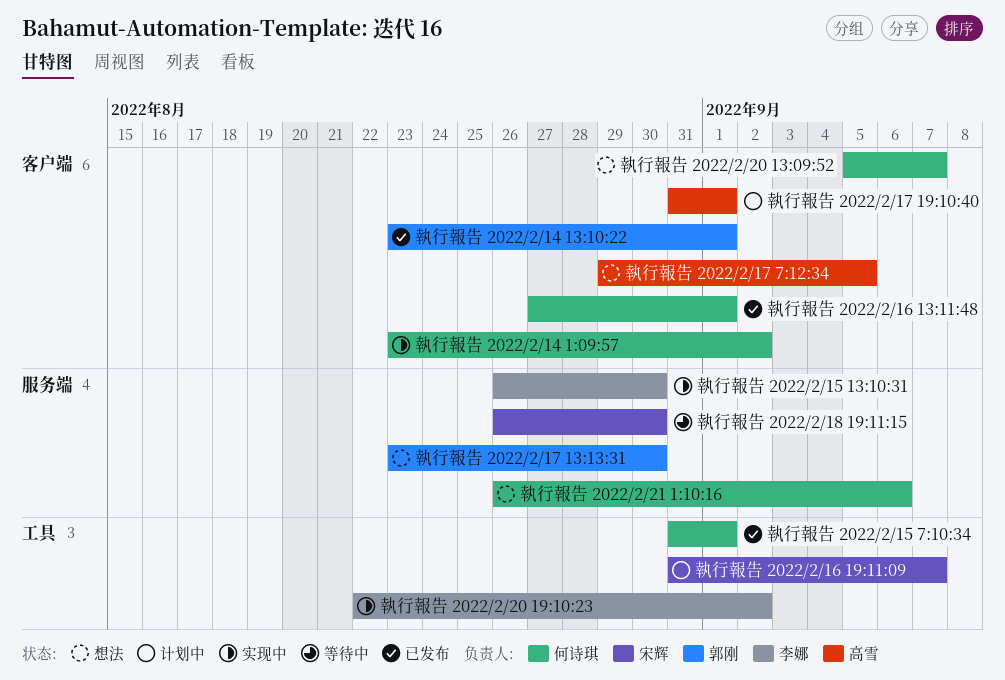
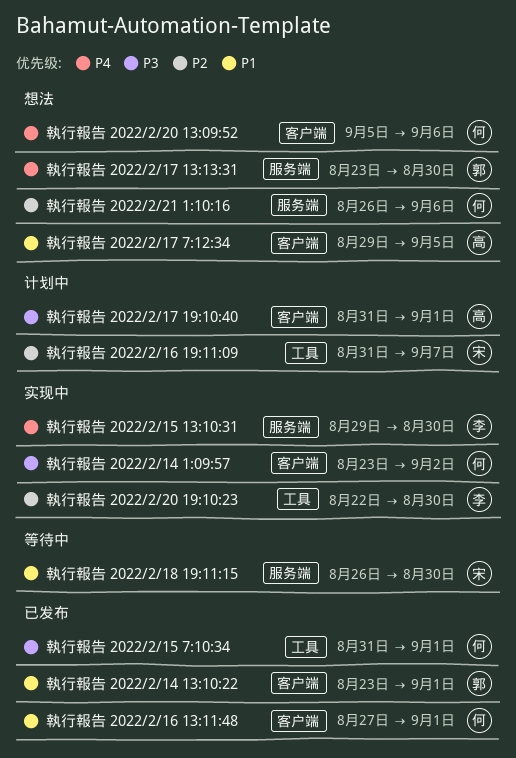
執行報告 2022/2/15 13:10:31, start: Aug 26 -> Aug 29
執行報告 2022/2/20 13:09:52, due: Sep 7 -> Sep 6
執行報告 2022/2/20 19:10:23, due: Sep 2 -> Aug 30

